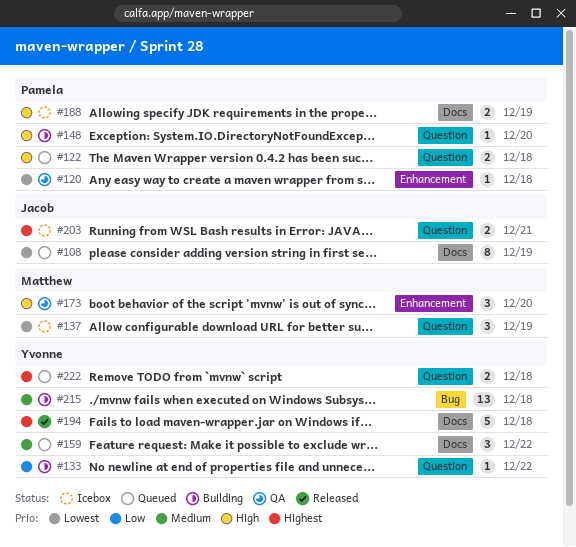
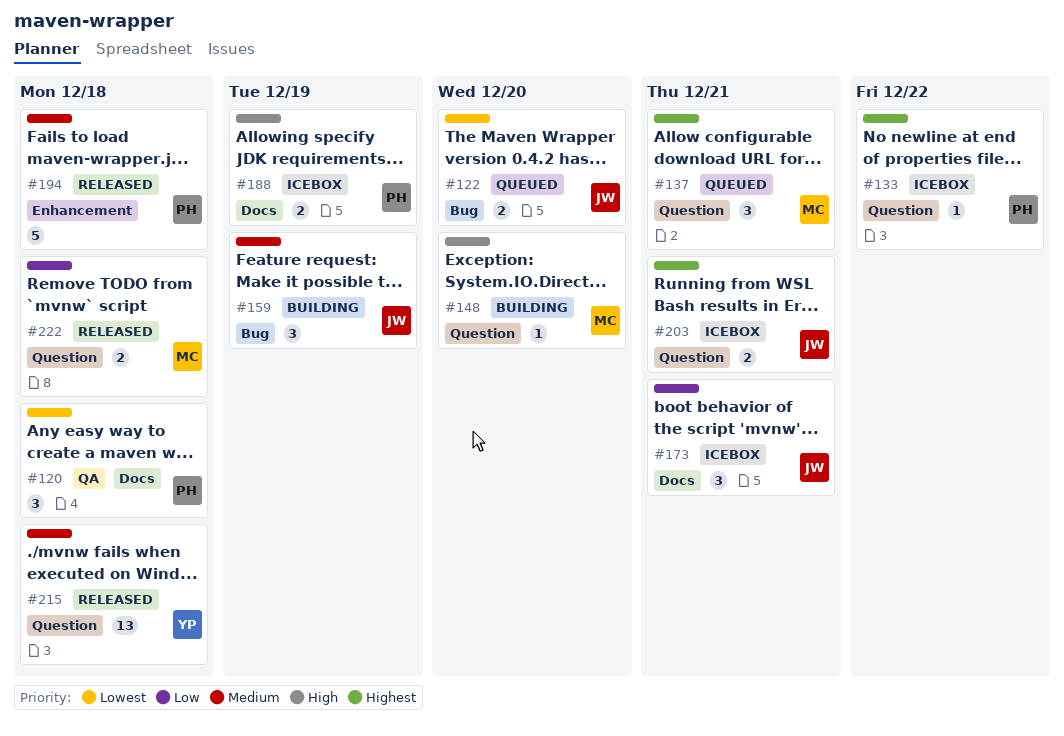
#108: present -> none
#120, label: Enhancement -> Docs
#120, estimate: 1 -> 3
#122, owner: Pamela -> Jacob
#122, priority: High -> Lowest
#122, label: Question -> Bug
#122, due: Dec 18 -> Dec 20
#133, status: Building -> Icebox
#133, owner: Yvonne -> Pamela
#133, priority: Low -> Highest
#137, status: Icebox -> Queued
#137, priority: Lowest -> Highest
#137, due: Dec 19 -> Dec 21
#148, owner: Pamela -> Matthew
#159, status: Queued -> Building
#159, owner: Yvonne -> Jacob
#159, label: Docs -> Bug
#159, due: Dec 22 -> Dec 19
#173, status: QA -> Icebox
#173, owner: Matthew -> Jacob
#173, priority: High -> Low
#173, label: Enhancement -> Docs
#173, due: Dec 20 -> Dec 21
#194, owner: Yvonne -> Pamela
#194, priority: Highest -> Medium
#194, label: Docs -> Enhancement
#215, status: Building -> Released
#215, label: Bug -> Question
#222, status: Queued -> Released
#222, owner: Yvonne -> Matthew
#222, priority: Highest -> Low

